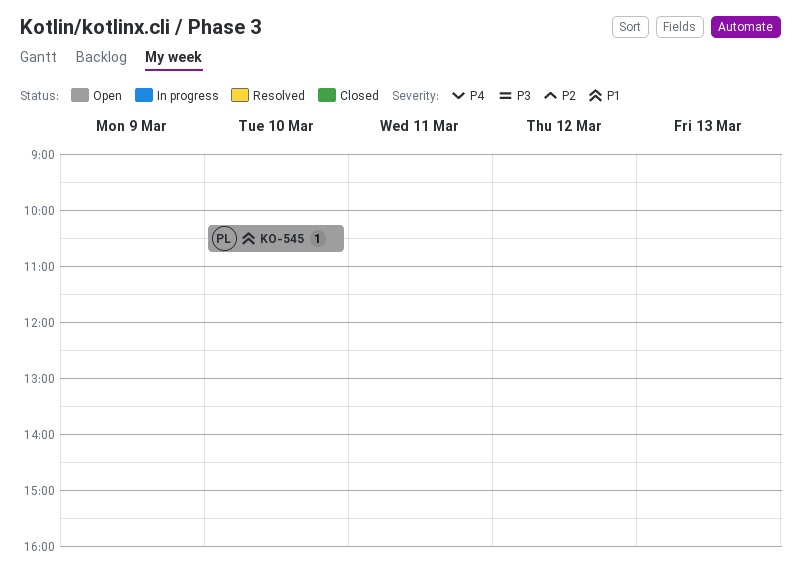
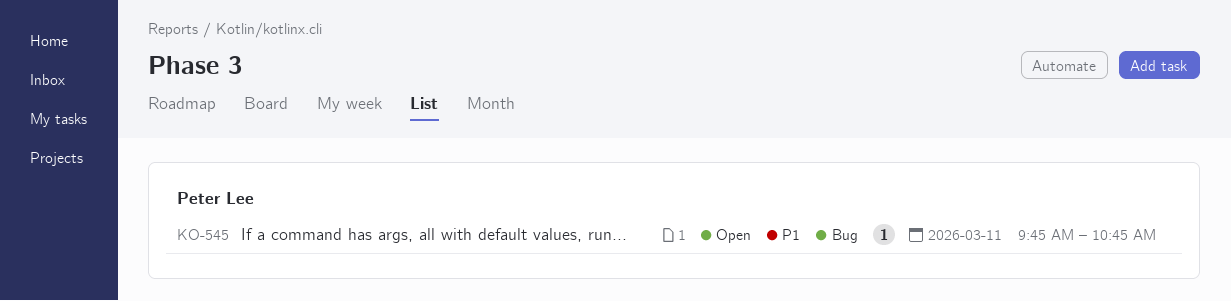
KO-545, day: Mar 10 -> Mar 11
KO-545, begins: 10:15 -> 09:45

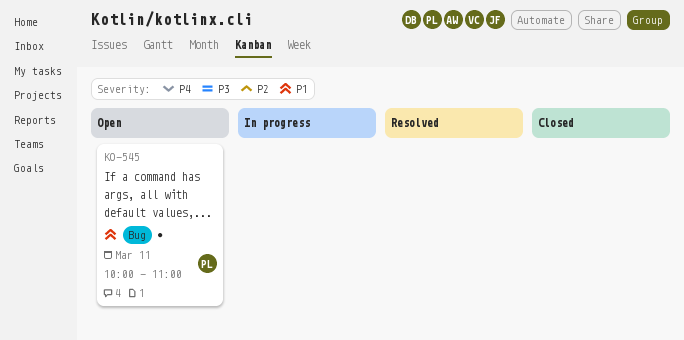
KO-545, begins: 09:45 -> 10:00
KO-545, ends: 10:45 -> 11:00

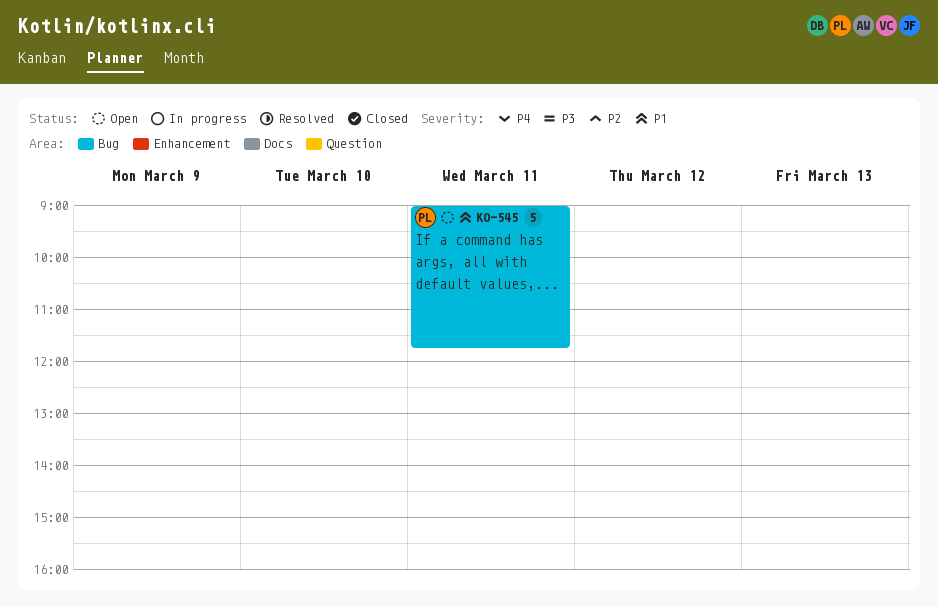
KO-545, estimate: 1 -> 5
KO-545, begins: 10:00 -> 09:00
KO-545, ends: 11:00 -> 11:45

